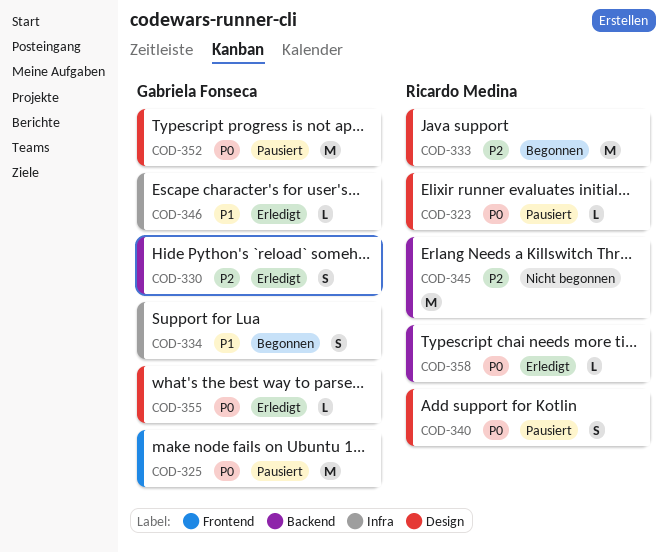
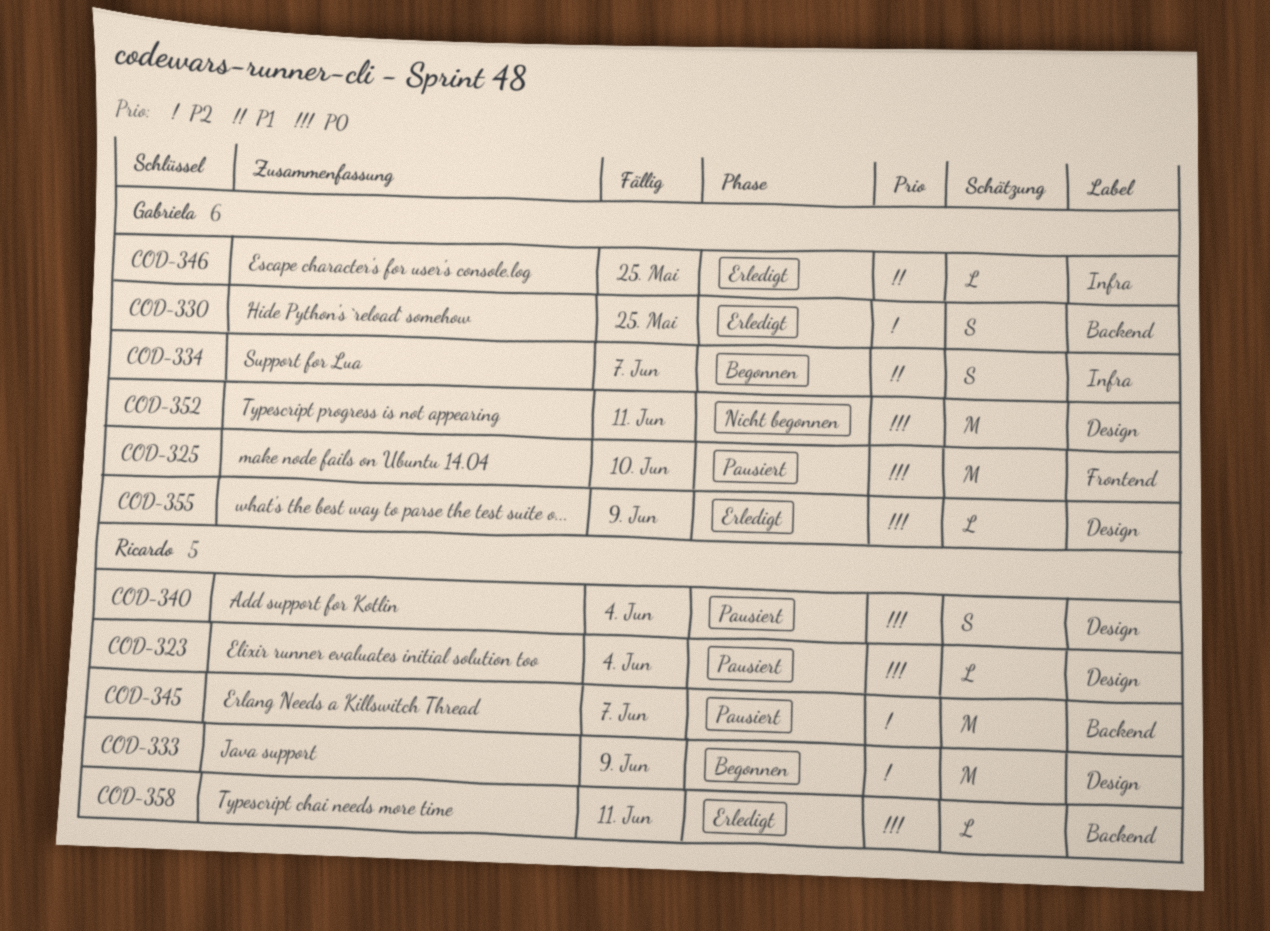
COD-345, status: Nicht begonnen -> Pausiert
COD-352, status: Pausiert -> Nicht begonnen

